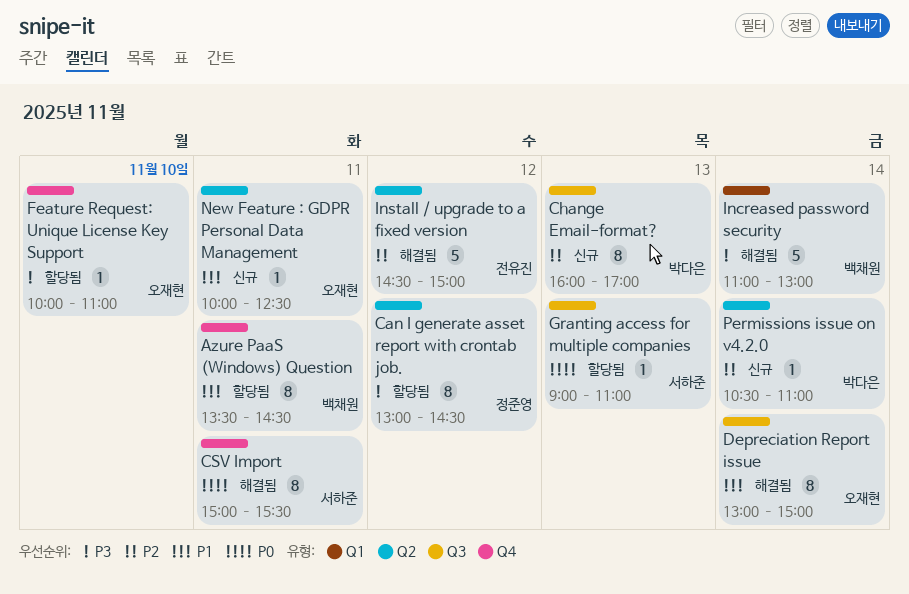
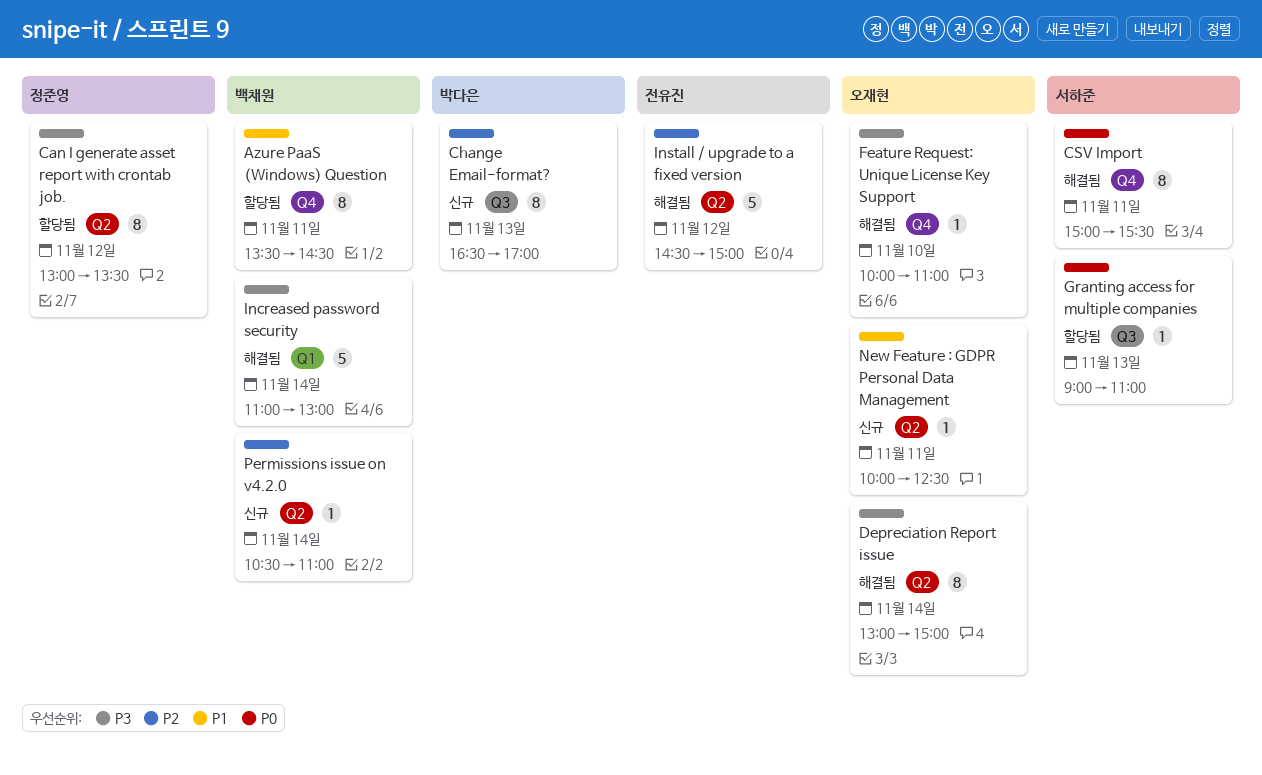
Can I generate asset report with crontab job., ends: 14:30 -> 13:30
Change Email-format?, begins: 16:00 -> 16:30
Depreciation Report issue, priority: P1 -> P3
Depreciation Report issue, label: Q3 -> Q2
Feature Request: Unique License Key Support, status: 할당됨 -> 해결됨
Permissions issue on v4.2.0, owner: 박다은 -> 백채원

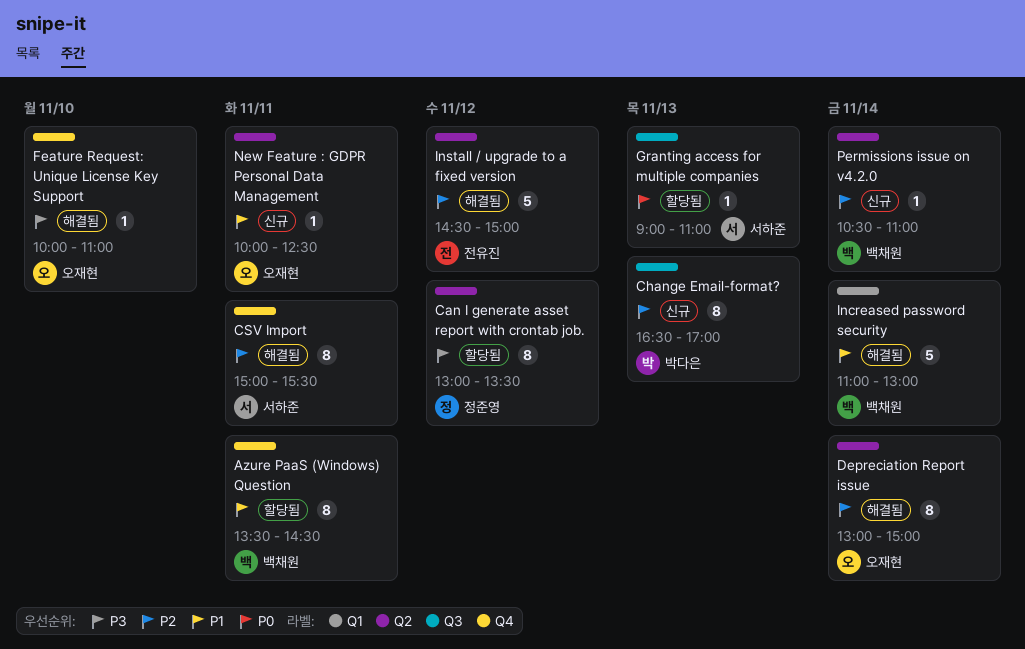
CSV Import, priority: P0 -> P2
Depreciation Report issue, priority: P3 -> P2
Increased password security, priority: P3 -> P1

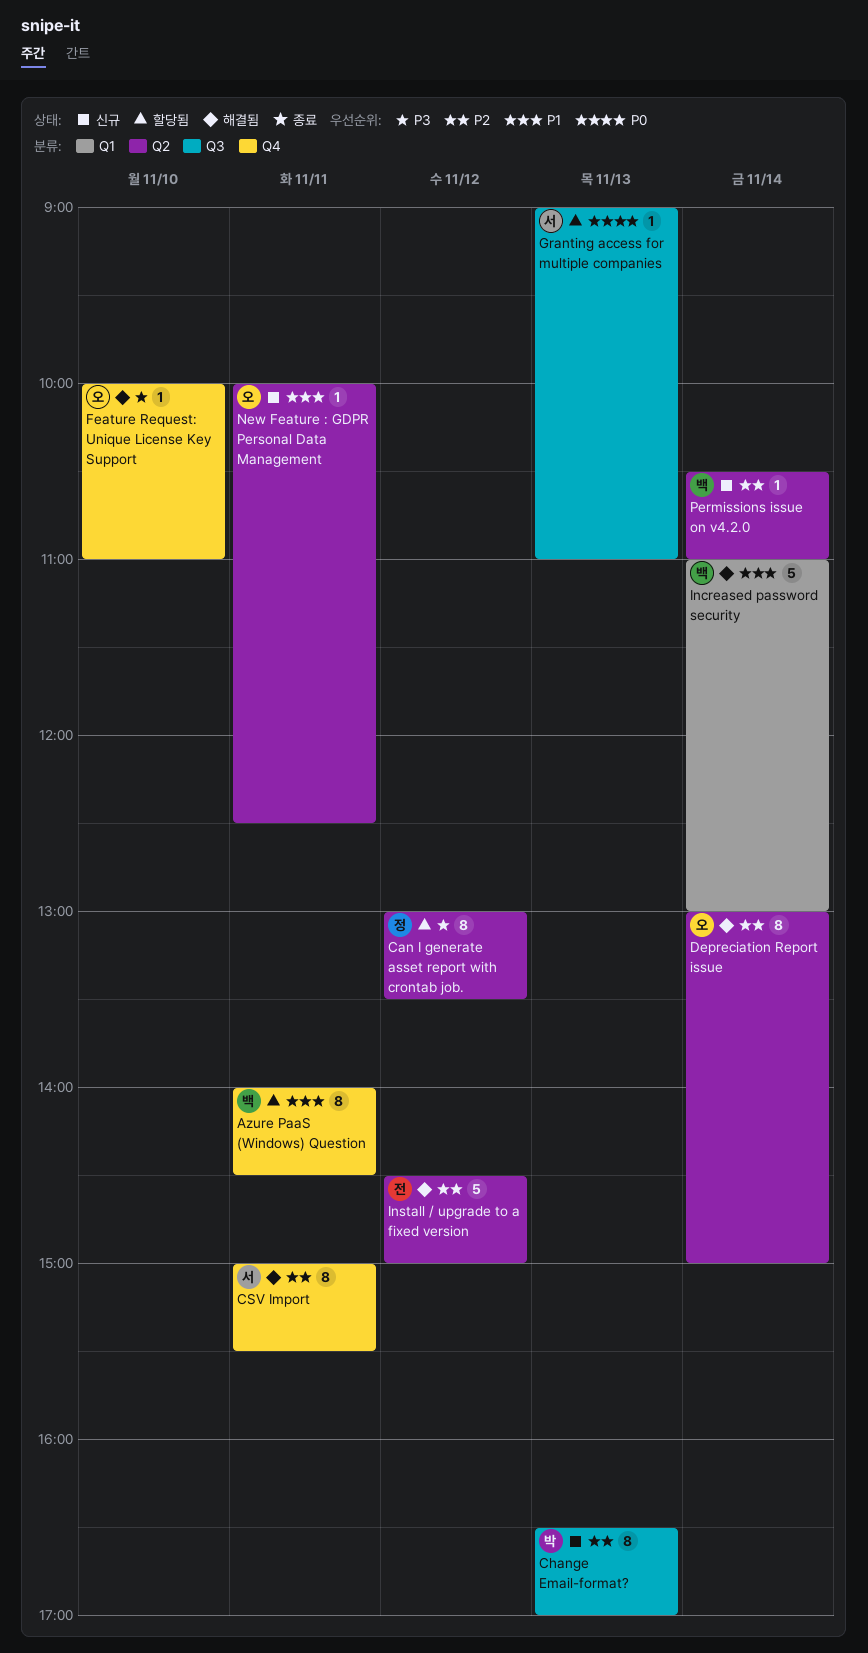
Azure PaaS (Windows) Question, begins: 13:30 -> 14:00

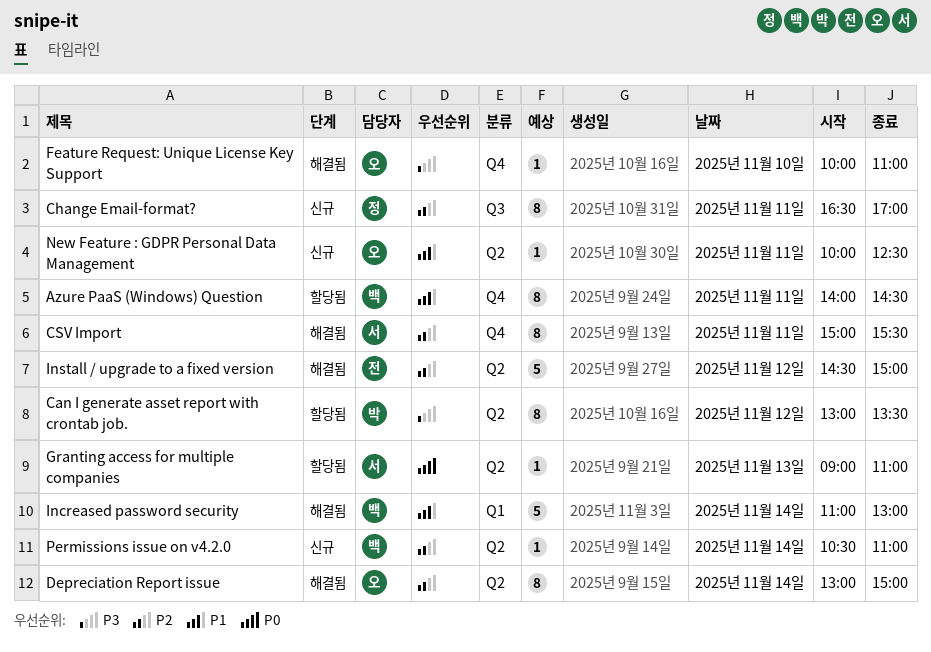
Can I generate asset report with crontab job., owner: 정 -> 박
Change Email-format?, owner: 박 -> 정
Change Email-format?, day: Nov 13 -> Nov 11
Granting access for multiple companies, label: Q3 -> Q2

